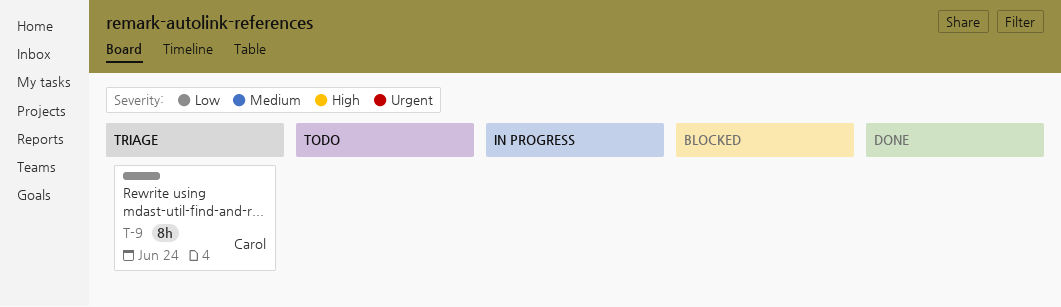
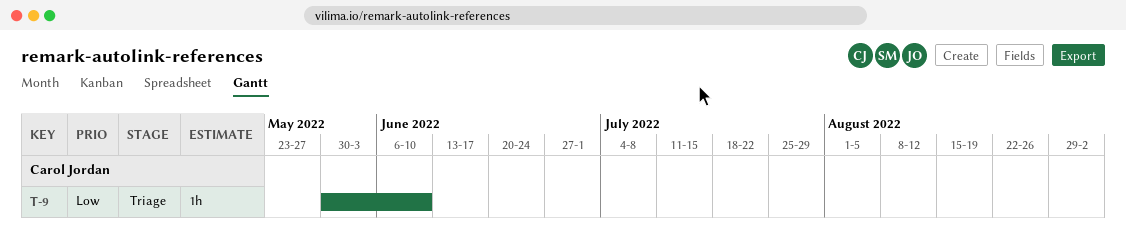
T-9, estimate: 8h -> 1h
T-9, due: Jun 24 -> Jun 10

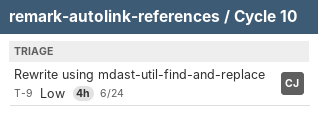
T-9, estimate: 1h -> 4h
T-9, due: Jun 10 -> Jun 24

